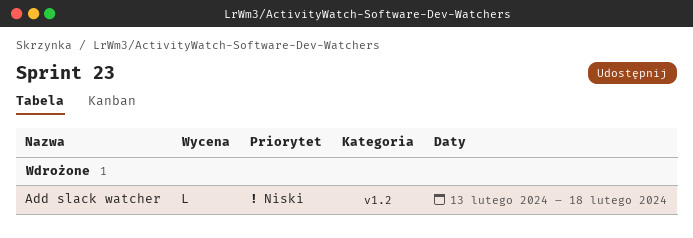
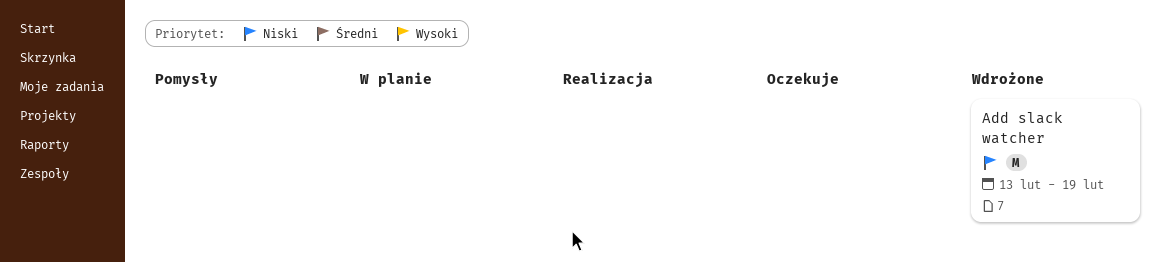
Add slack watcher, estimate: L -> M
Add slack watcher, due: Feb 18 -> Feb 19

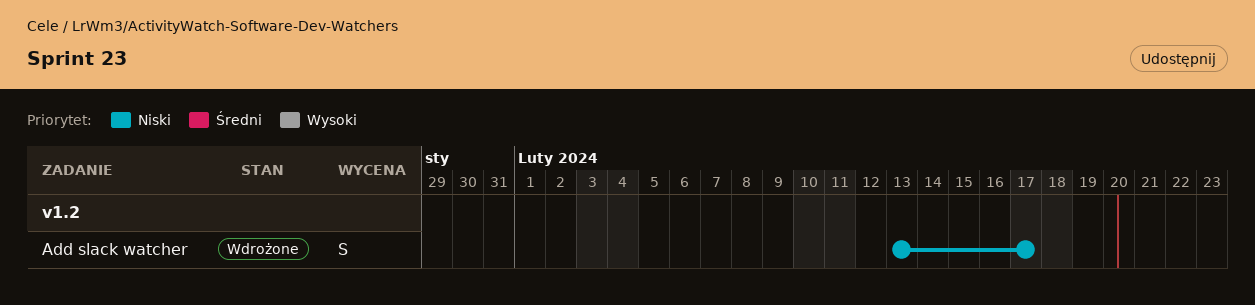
Add slack watcher, estimate: M -> S
Add slack watcher, due: Feb 19 -> Feb 17

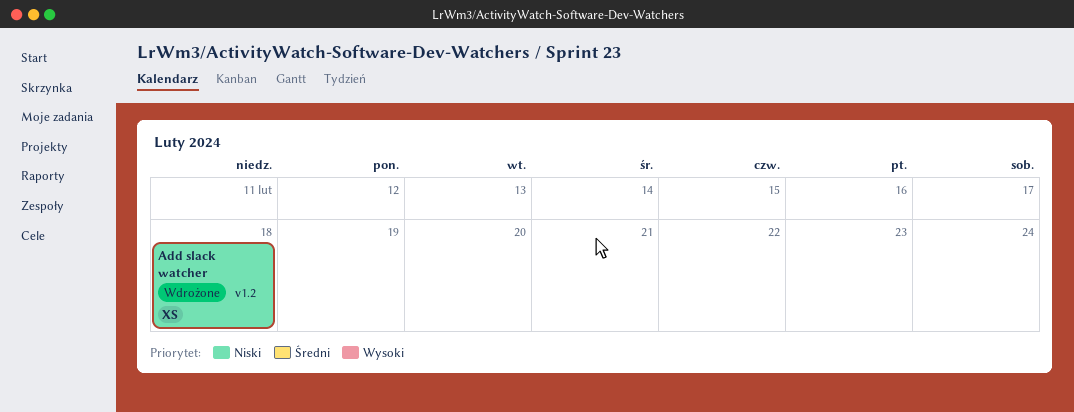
Add slack watcher, estimate: S -> XS
Add slack watcher, due: Feb 17 -> Feb 18

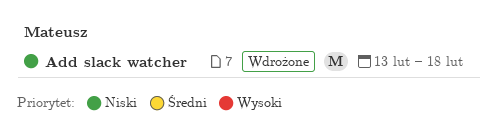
Add slack watcher, estimate: XS -> M

